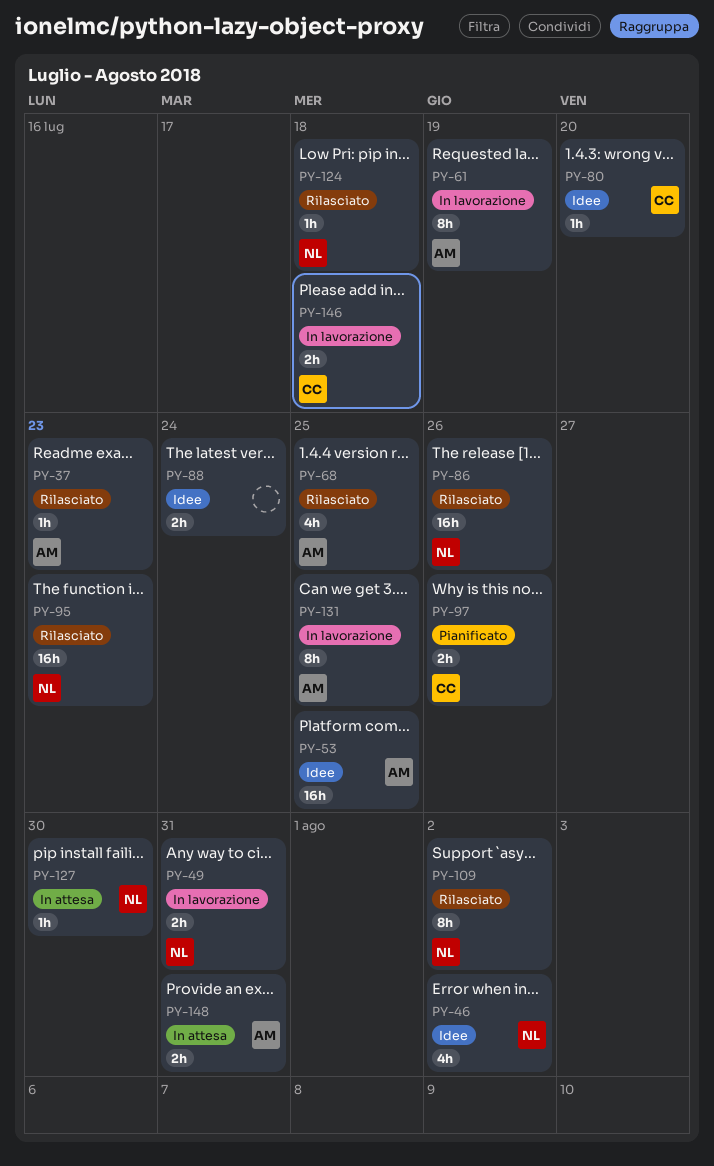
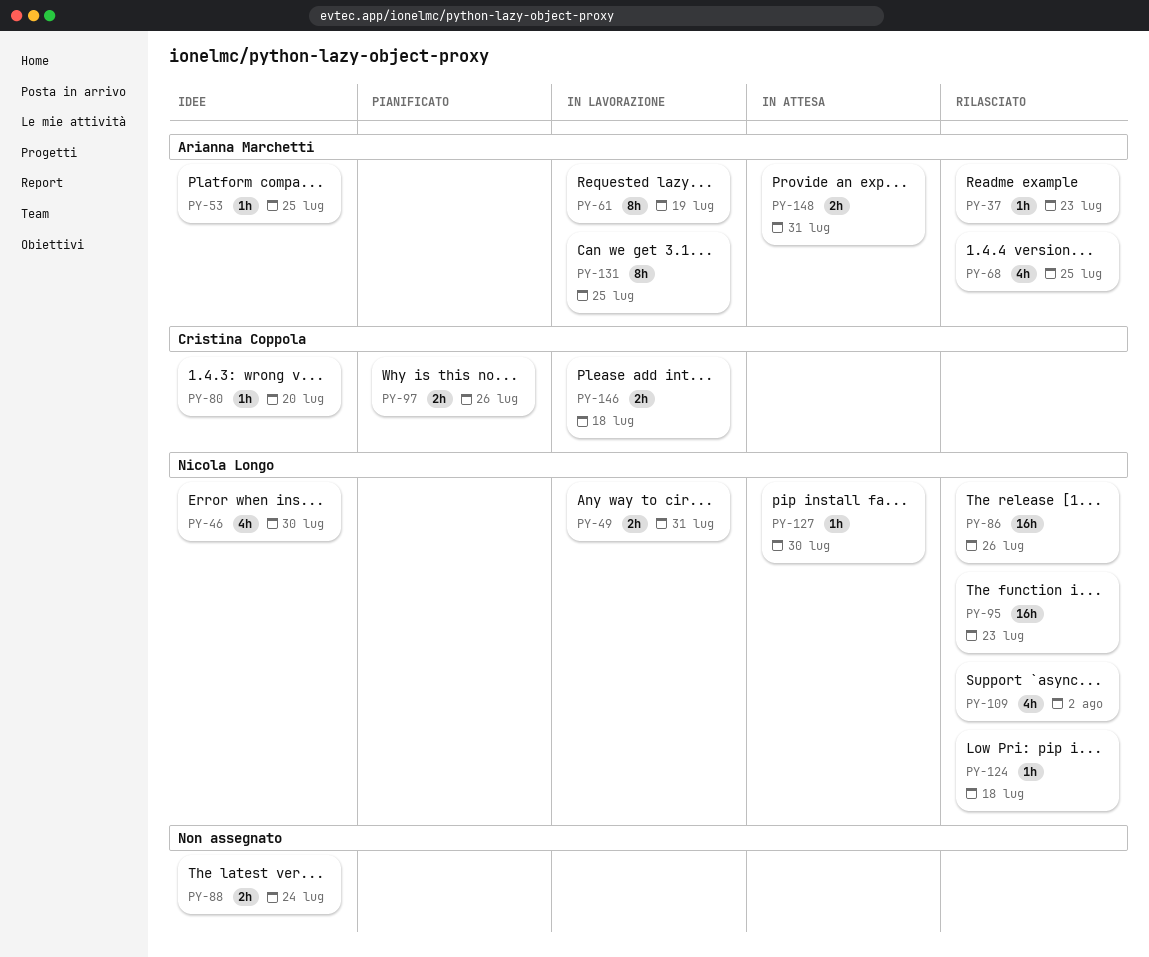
PY-46, due: Aug 2 -> Jul 30
PY-53, estimate: 16h -> 1h
PY-109, estimate: 8h -> 4h

